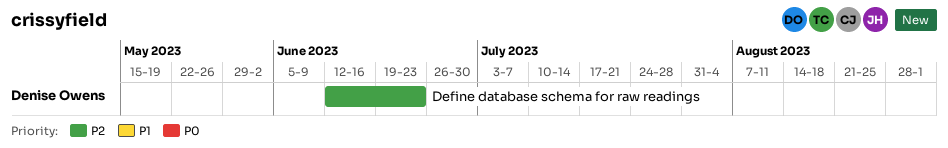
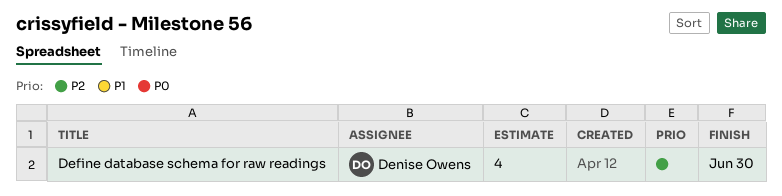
Define database schema for raw readings, due: Jun 23 -> Jun 30

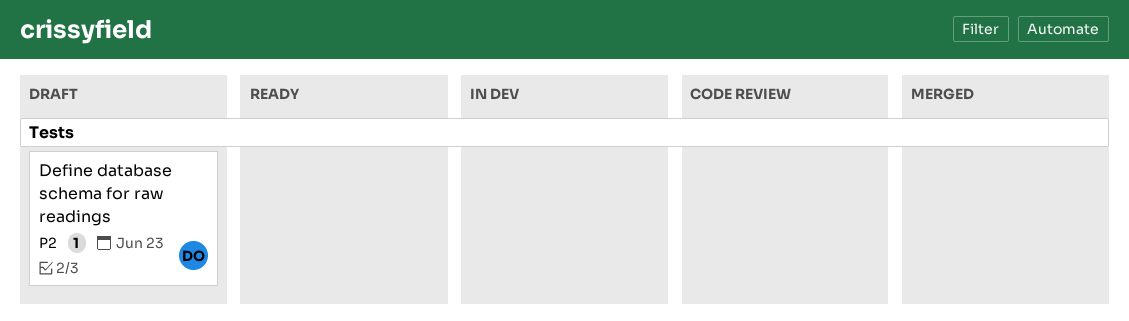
Define database schema for raw readings, estimate: 4 -> 1
Define database schema for raw readings, due: Jun 30 -> Jun 23

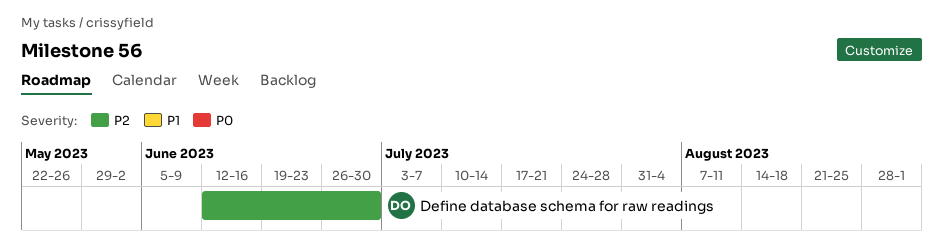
Define database schema for raw readings, due: Jun 23 -> Jun 30

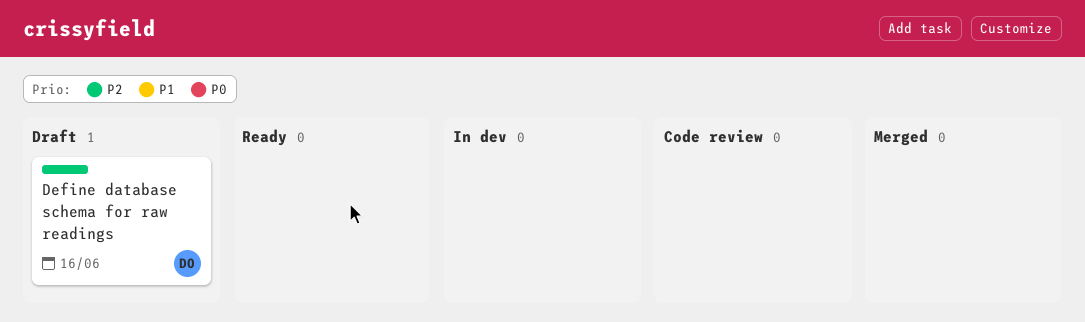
Define database schema for raw readings, due: Jun 30 -> Jun 16

